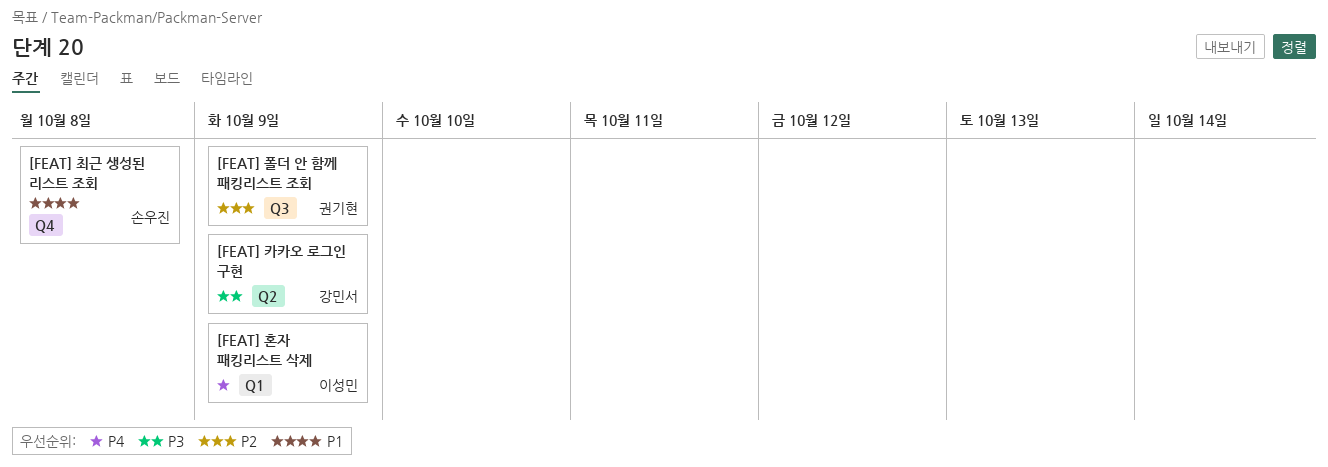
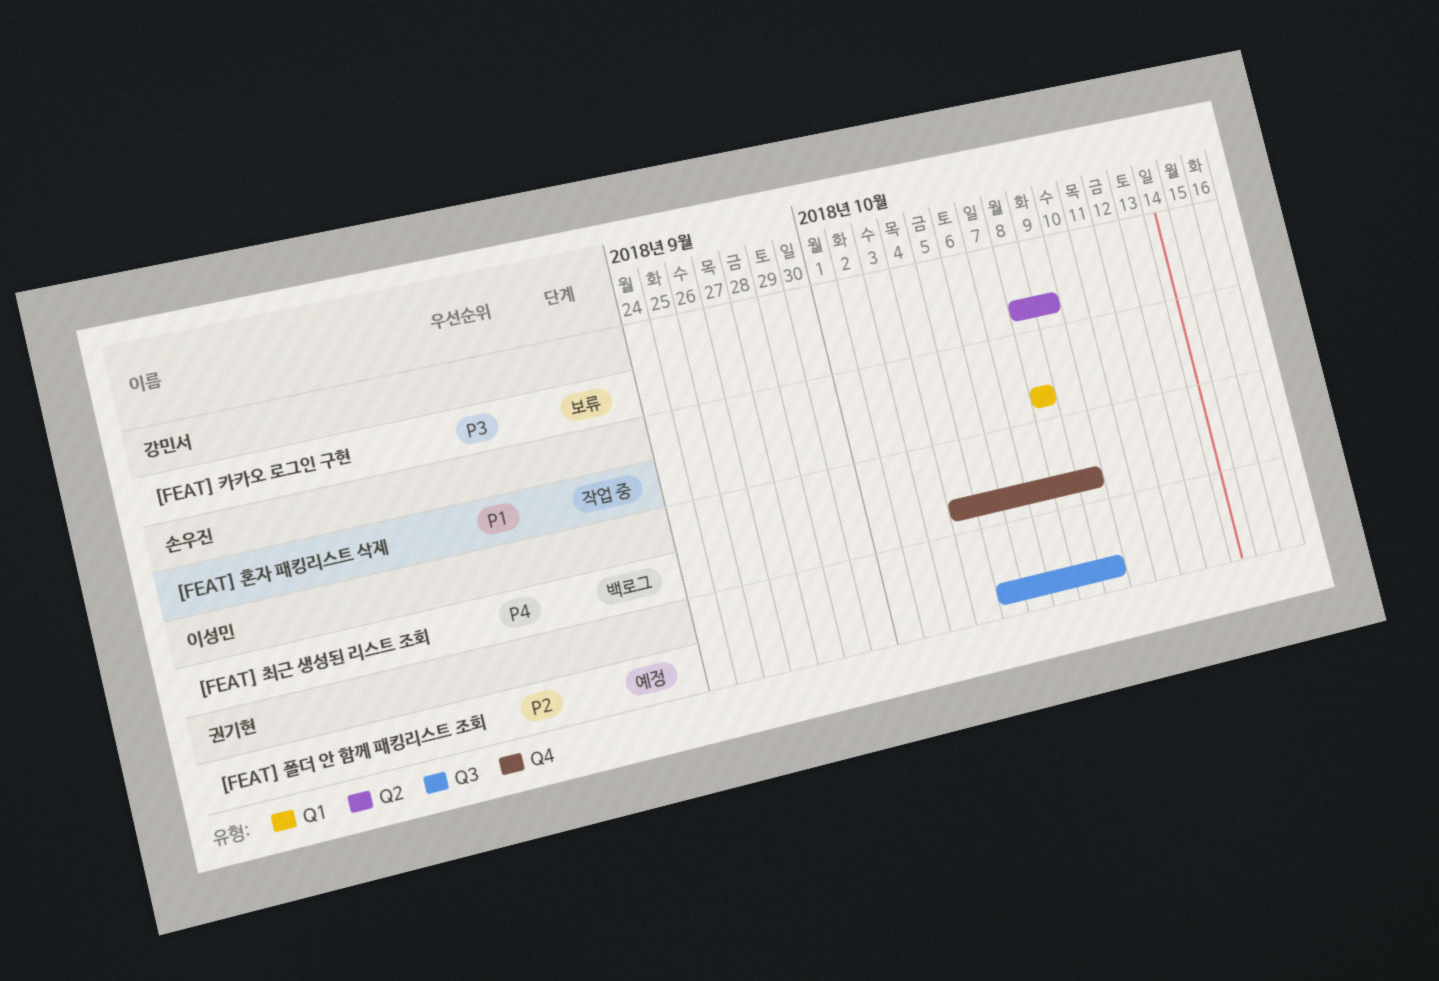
[FEAT] 최근 생성된 리스트 조회, owner: 손우진 -> 이성민
[FEAT] 최근 생성된 리스트 조회, priority: P1 -> P4
[FEAT] 최근 생성된 리스트 조회, due: Oct 8 -> Oct 9
[FEAT] 혼자 패킹리스트 삭제, owner: 이성민 -> 손우진
[FEAT] 혼자 패킹리스트 삭제, priority: P4 -> P1
[FEAT] 혼자 패킹리스트 삭제, due: Oct 9 -> Oct 8

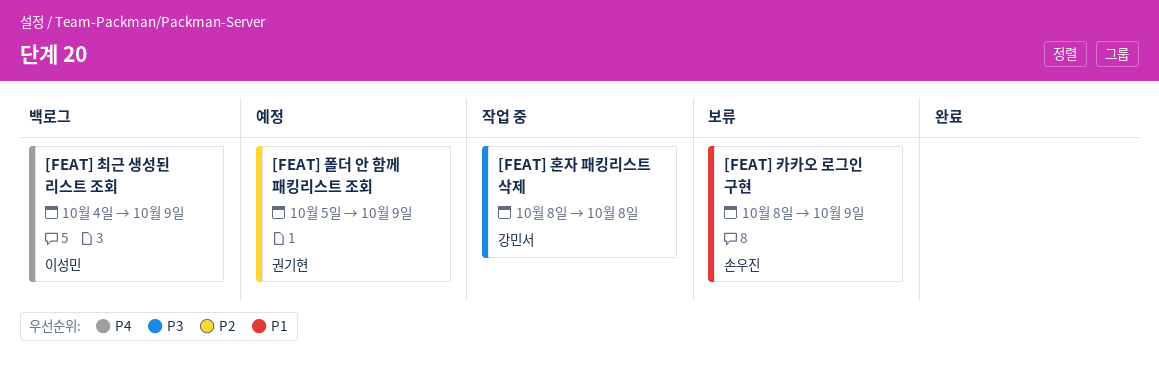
[FEAT] 카카오 로그인 구현, owner: 강민서 -> 손우진
[FEAT] 카카오 로그인 구현, priority: P3 -> P1
[FEAT] 혼자 패킹리스트 삭제, owner: 손우진 -> 강민서
[FEAT] 혼자 패킹리스트 삭제, priority: P1 -> P3

